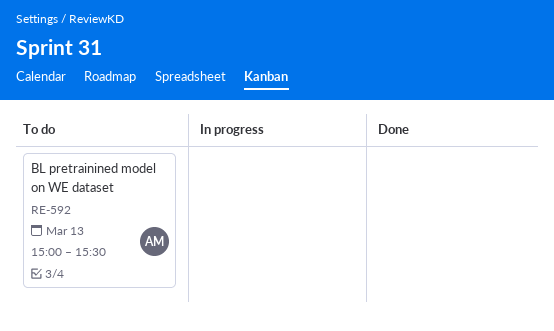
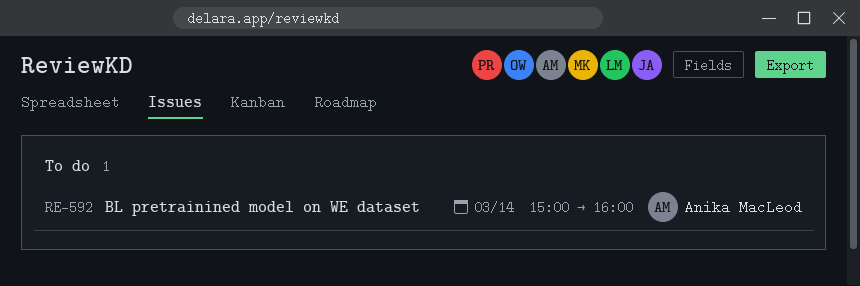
RE-592, day: Mar 13 -> Mar 14
RE-592, ends: 15:30 -> 16:00

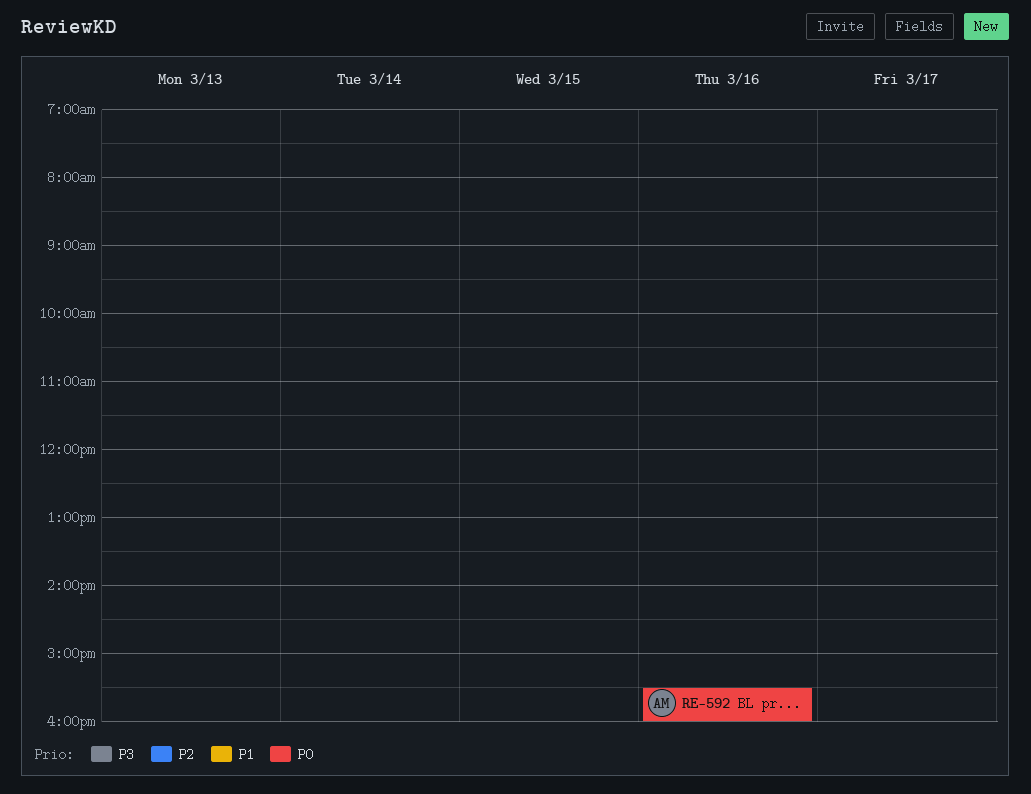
RE-592, day: Mar 14 -> Mar 16
RE-592, begins: 15:00 -> 15:30

